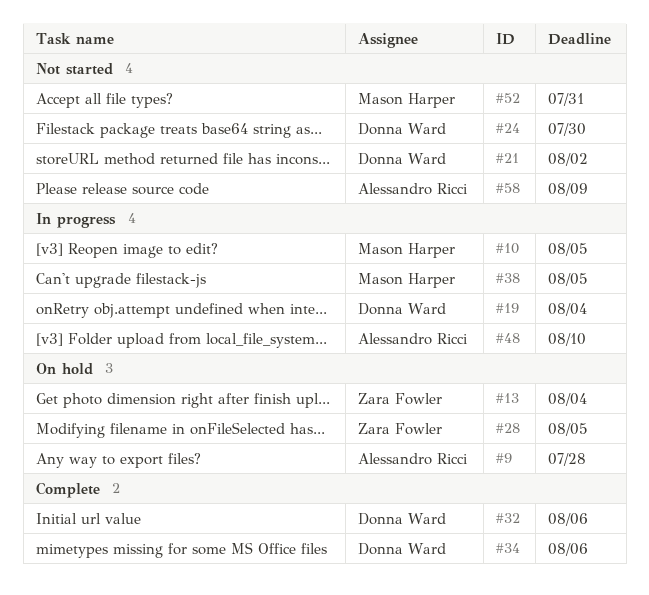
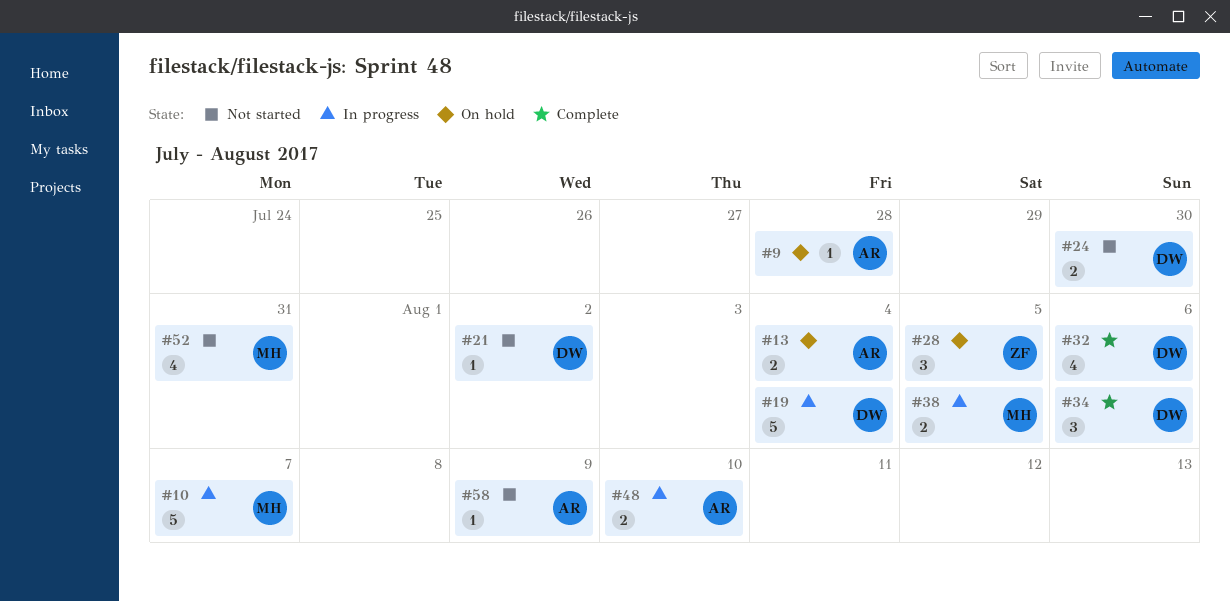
#10, due: Aug 5 -> Aug 7
#13, owner: Zara Fowler -> Alessandro Ricci

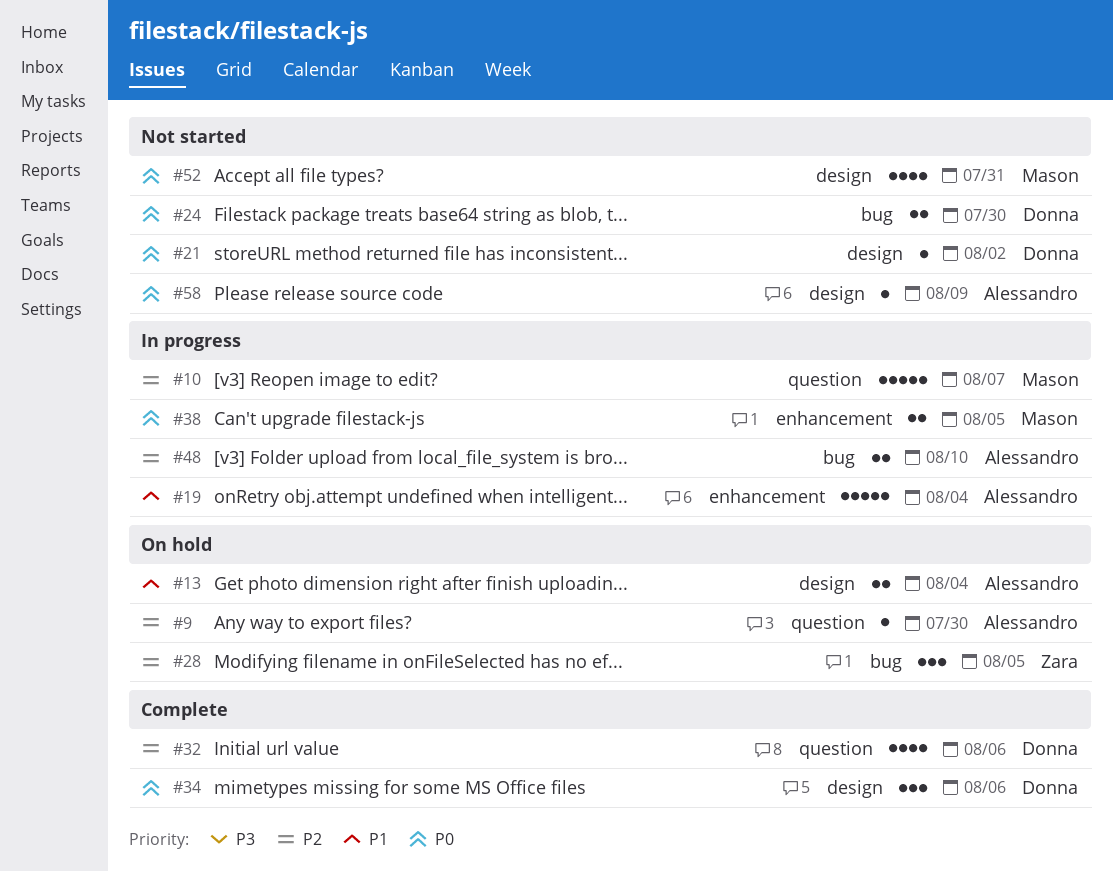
#9, due: Jul 28 -> Jul 30
#19, owner: Donna -> Alessandro

